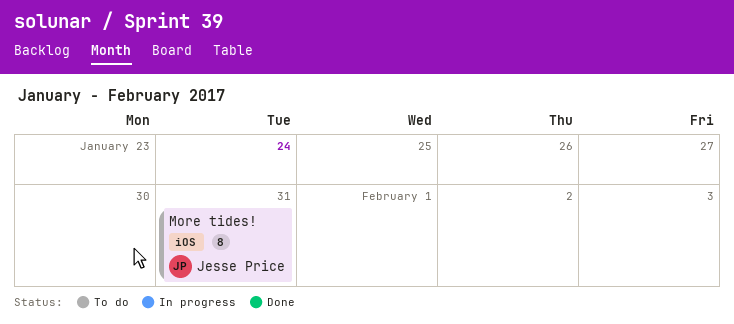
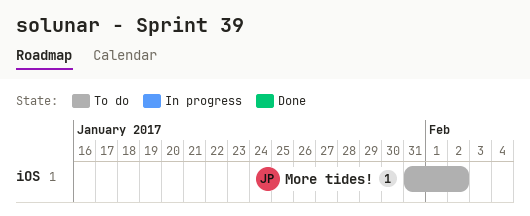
More tides!, estimate: 8 -> 1
More tides!, due: Jan 31 -> Feb 2

